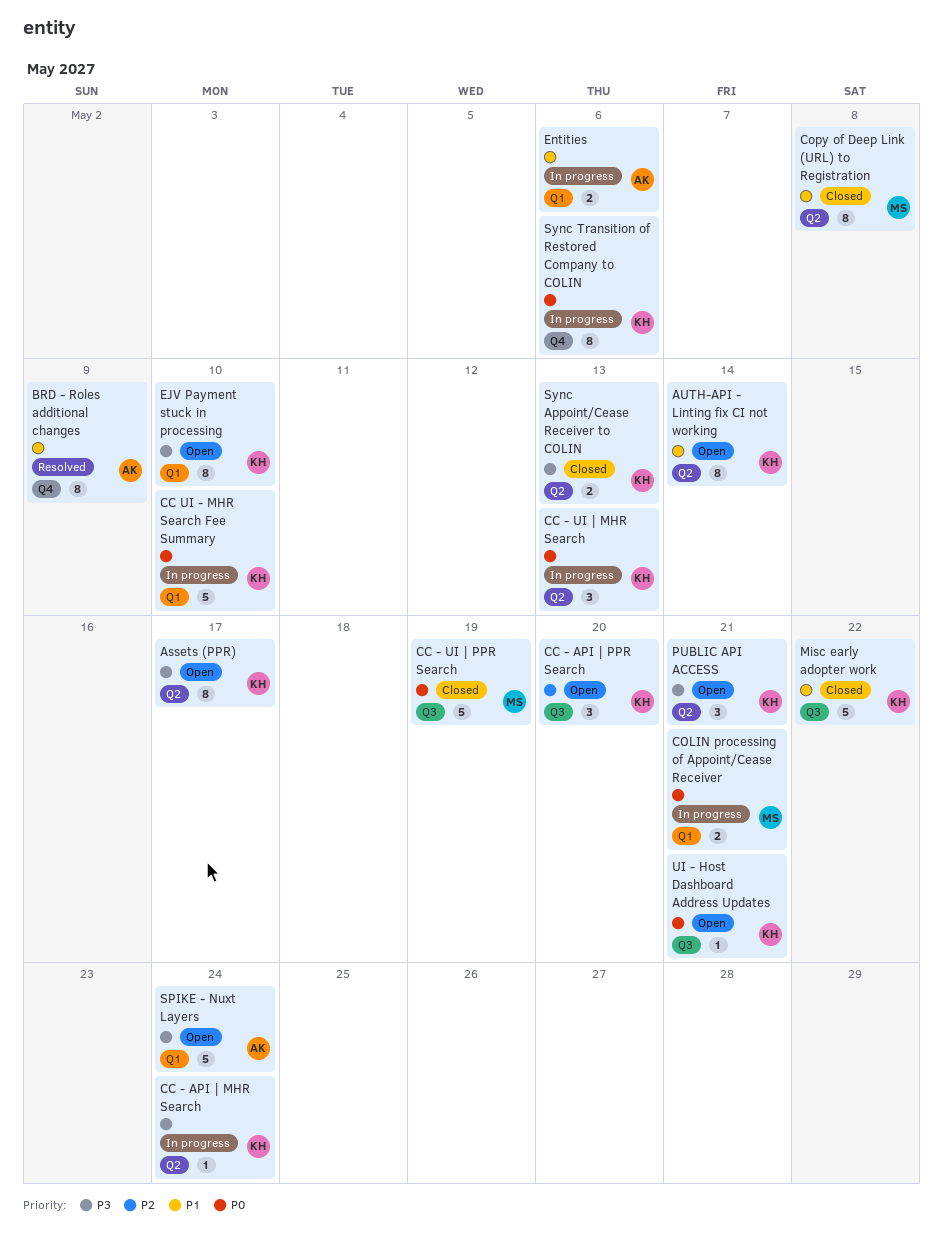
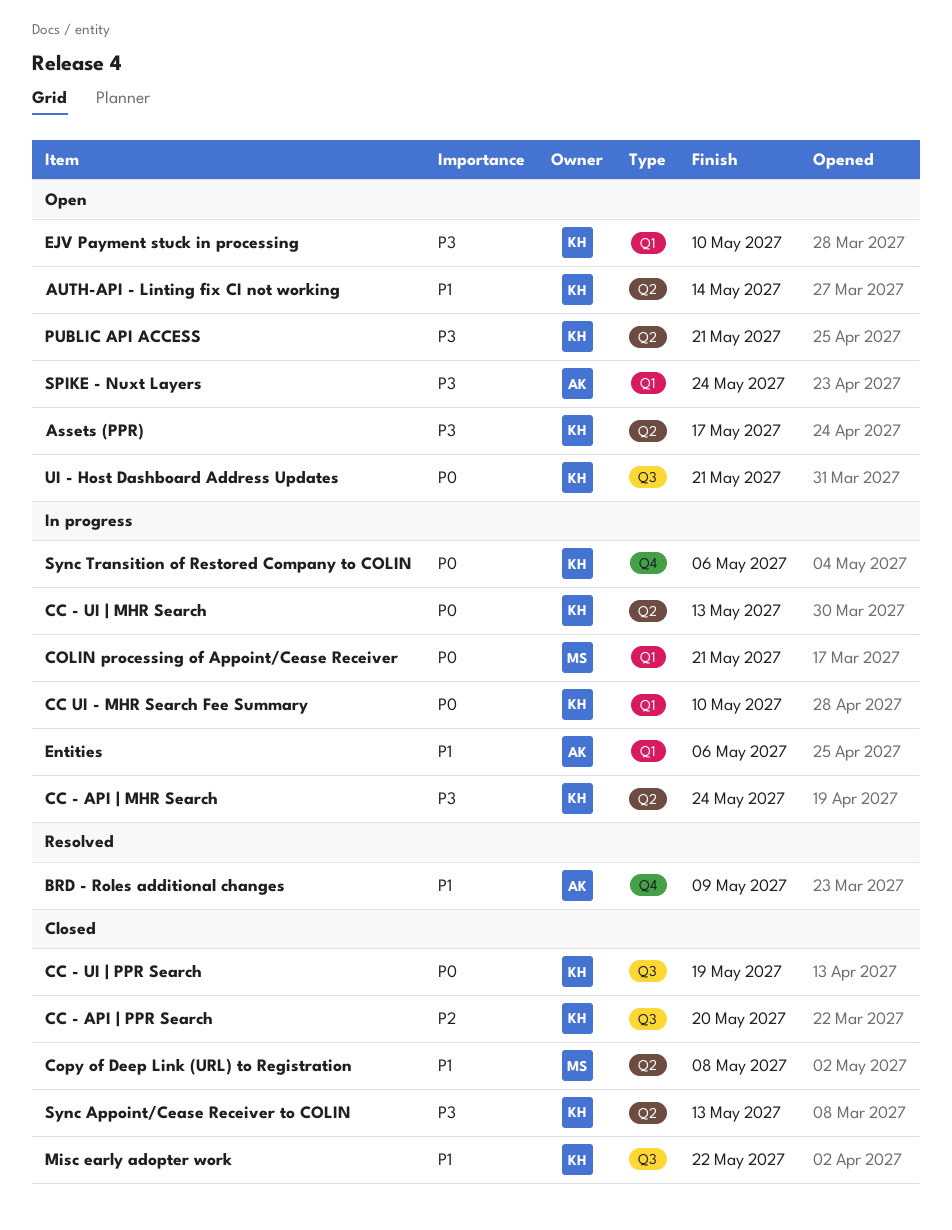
CC - API | PPR Search, status: Open -> Closed
CC - UI | PPR Search, owner: MS -> KH

